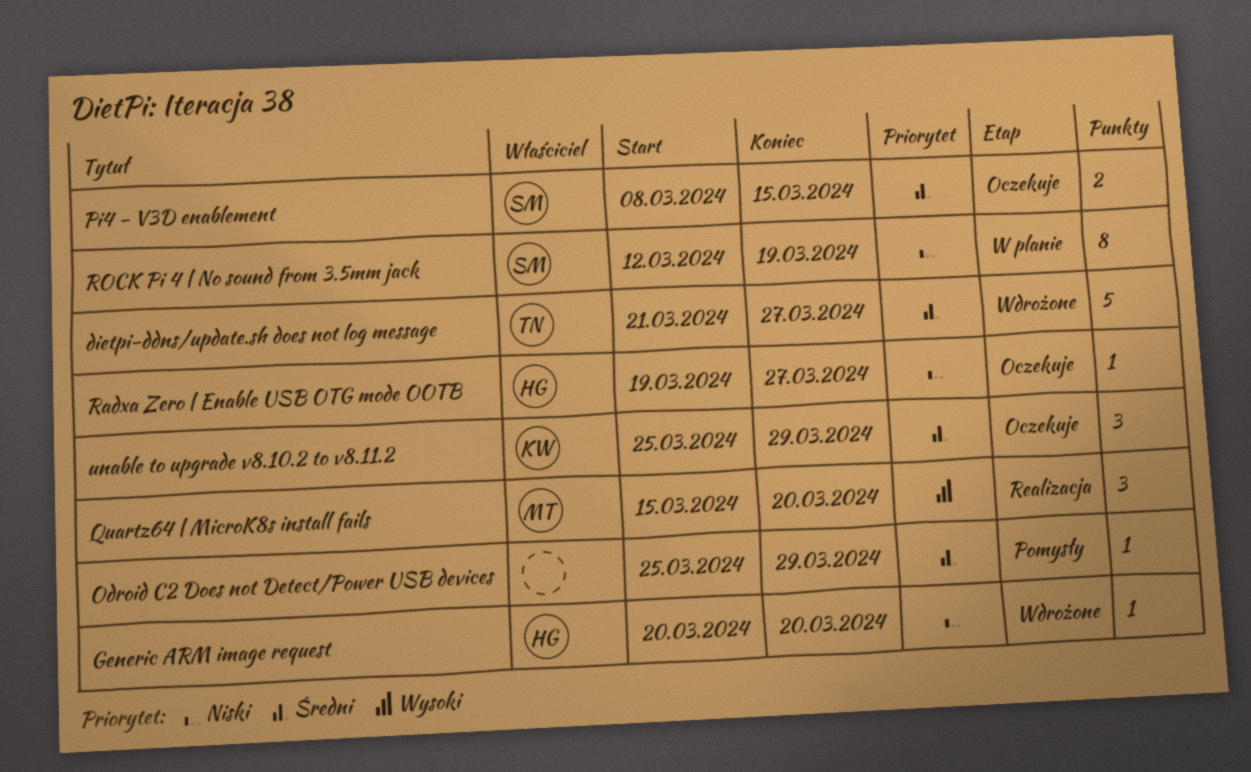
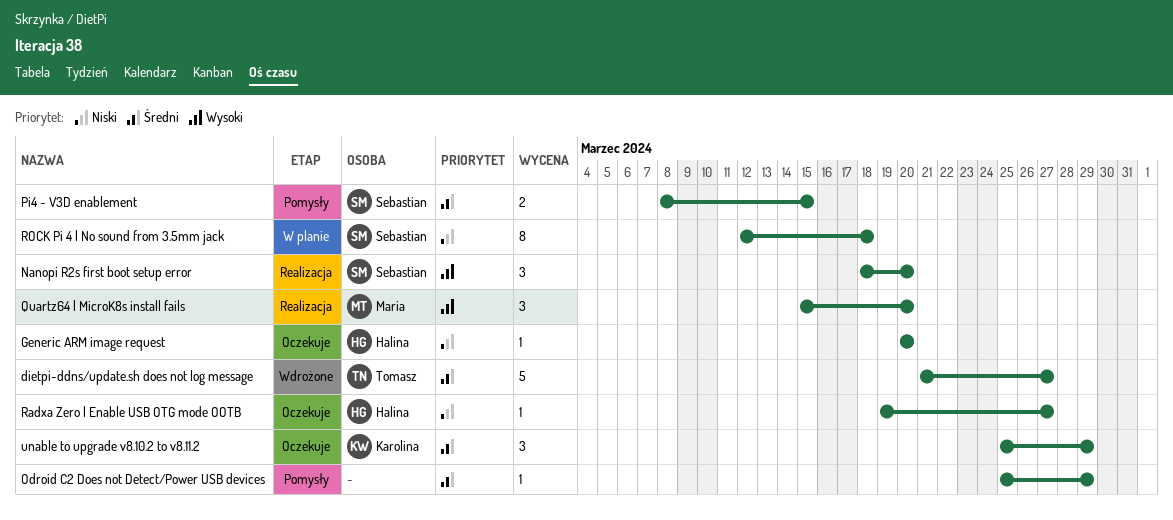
Generic ARM image request, status: Wdrożone -> Oczekuje
Nanopi R2s first boot setup error: none -> present
Pi4 - V3D enablement, status: Oczekuje -> Pomysły
ROCK Pi 4 | No sound from 3.5mm jack, due: Mar 19 -> Mar 18

